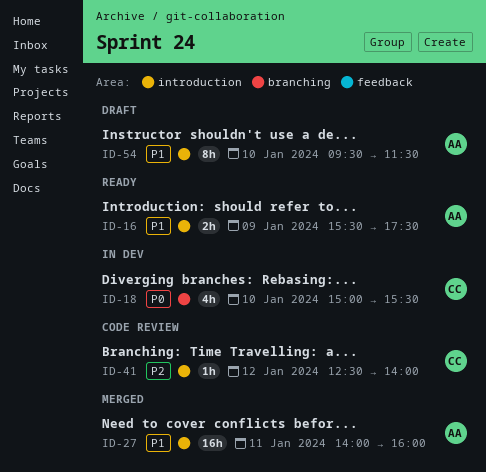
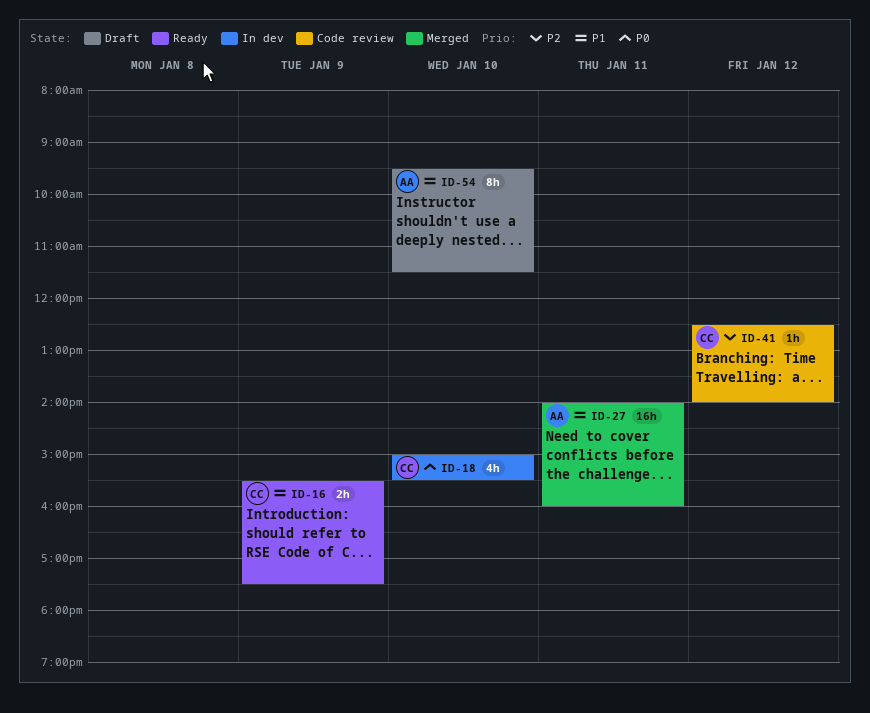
ID-16, owner: AA -> CC

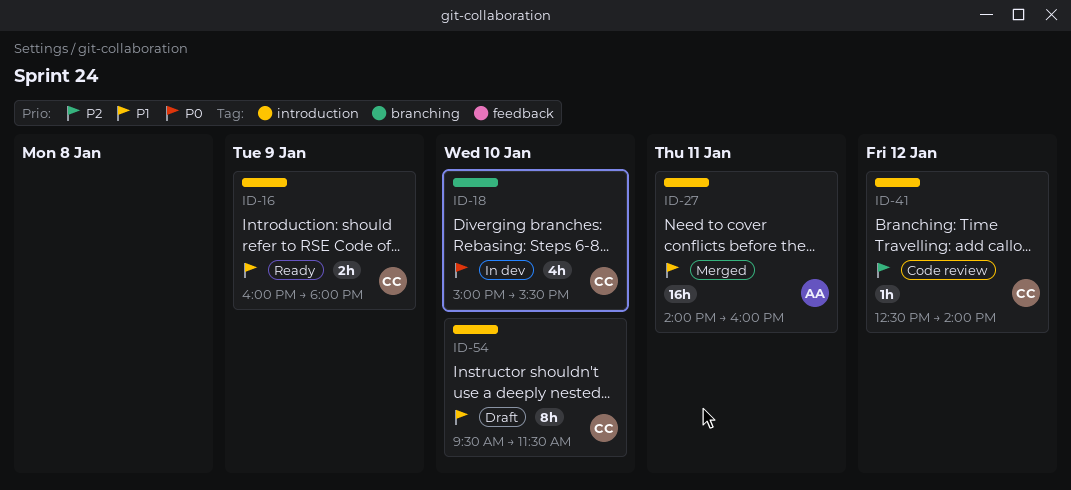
ID-16, begins: 15:30 -> 16:00
ID-16, ends: 17:30 -> 18:00
ID-54, owner: AA -> CC

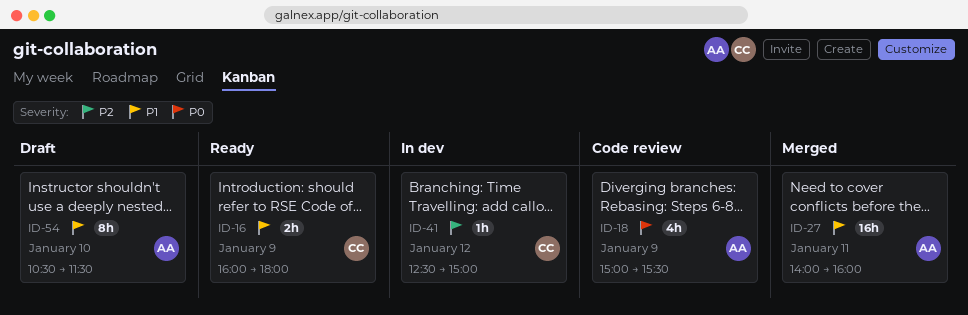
ID-18, status: In dev -> Code review
ID-18, owner: CC -> AA
ID-18, day: Jan 10 -> Jan 9
ID-41, status: Code review -> In dev
ID-41, ends: 14:00 -> 15:00
ID-54, owner: CC -> AA
ID-54, begins: 09:30 -> 10:30

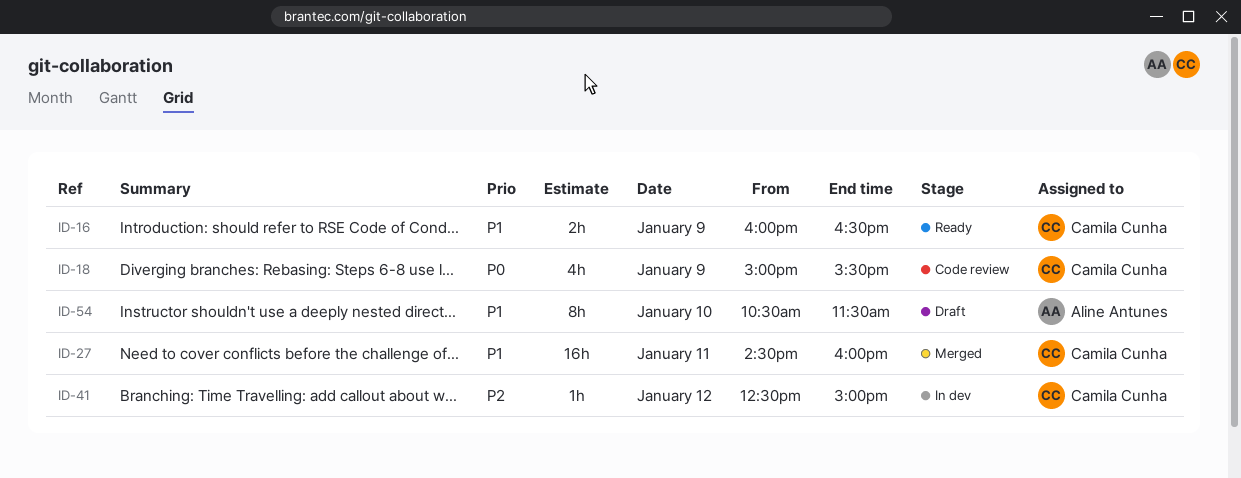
ID-16, ends: 18:00 -> 16:30
ID-18, owner: Aline Antunes -> Camila Cunha
ID-27, owner: Aline Antunes -> Camila Cunha
ID-27, begins: 14:00 -> 14:30

